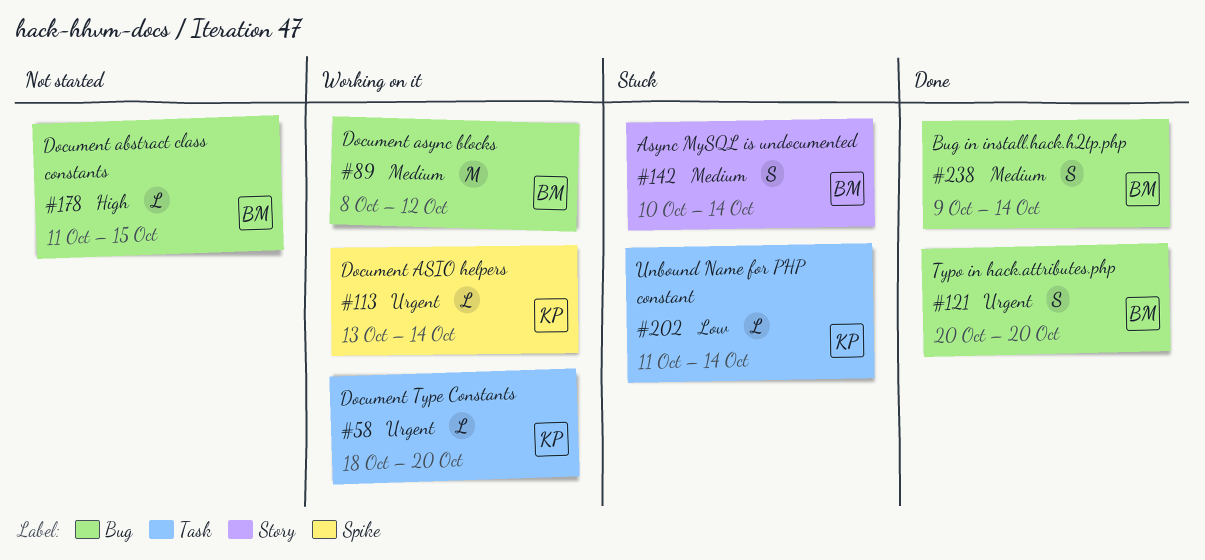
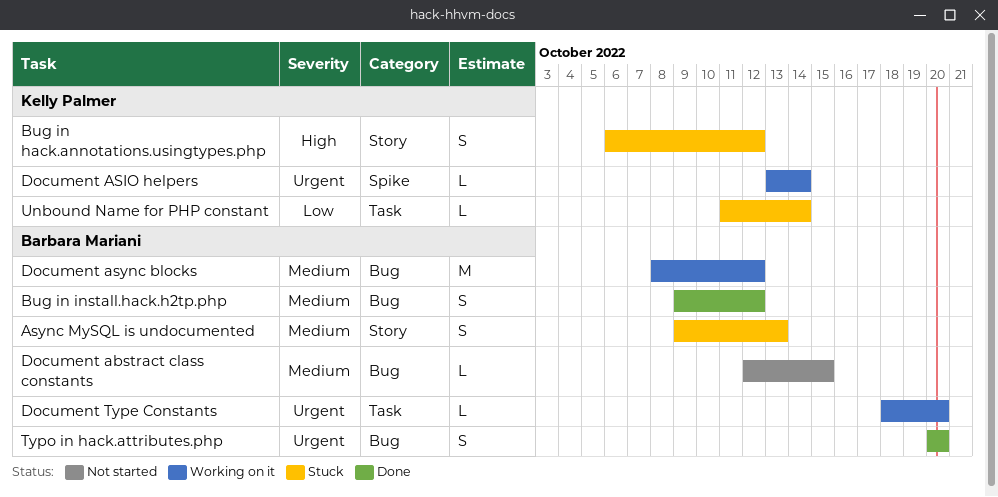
Async MySQL is undocumented, start: Oct 10 -> Oct 9
Async MySQL is undocumented, due: Oct 14 -> Oct 13
Bug in hack.annotations.usingtypes.php: none -> present
Bug in install.hack.h2tp.php, due: Oct 14 -> Oct 12
Document abstract class constants, priority: High -> Medium
Document abstract class constants, start: Oct 11 -> Oct 12
Document Type Constants, owner: Kelly Palmer -> Barbara Mariani

